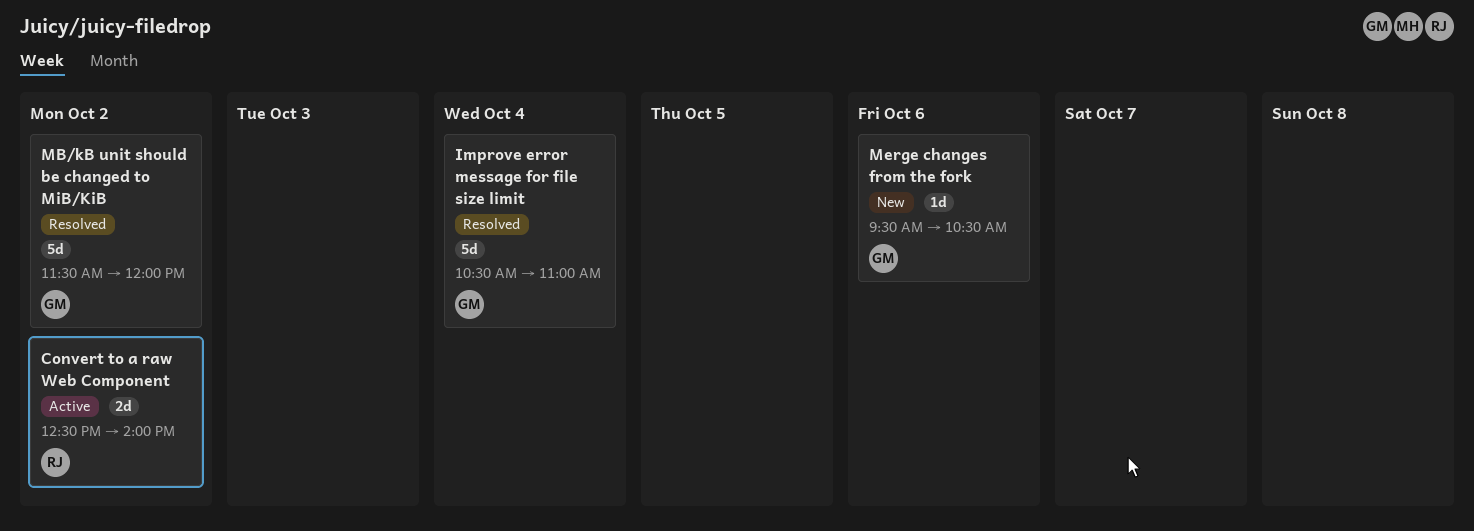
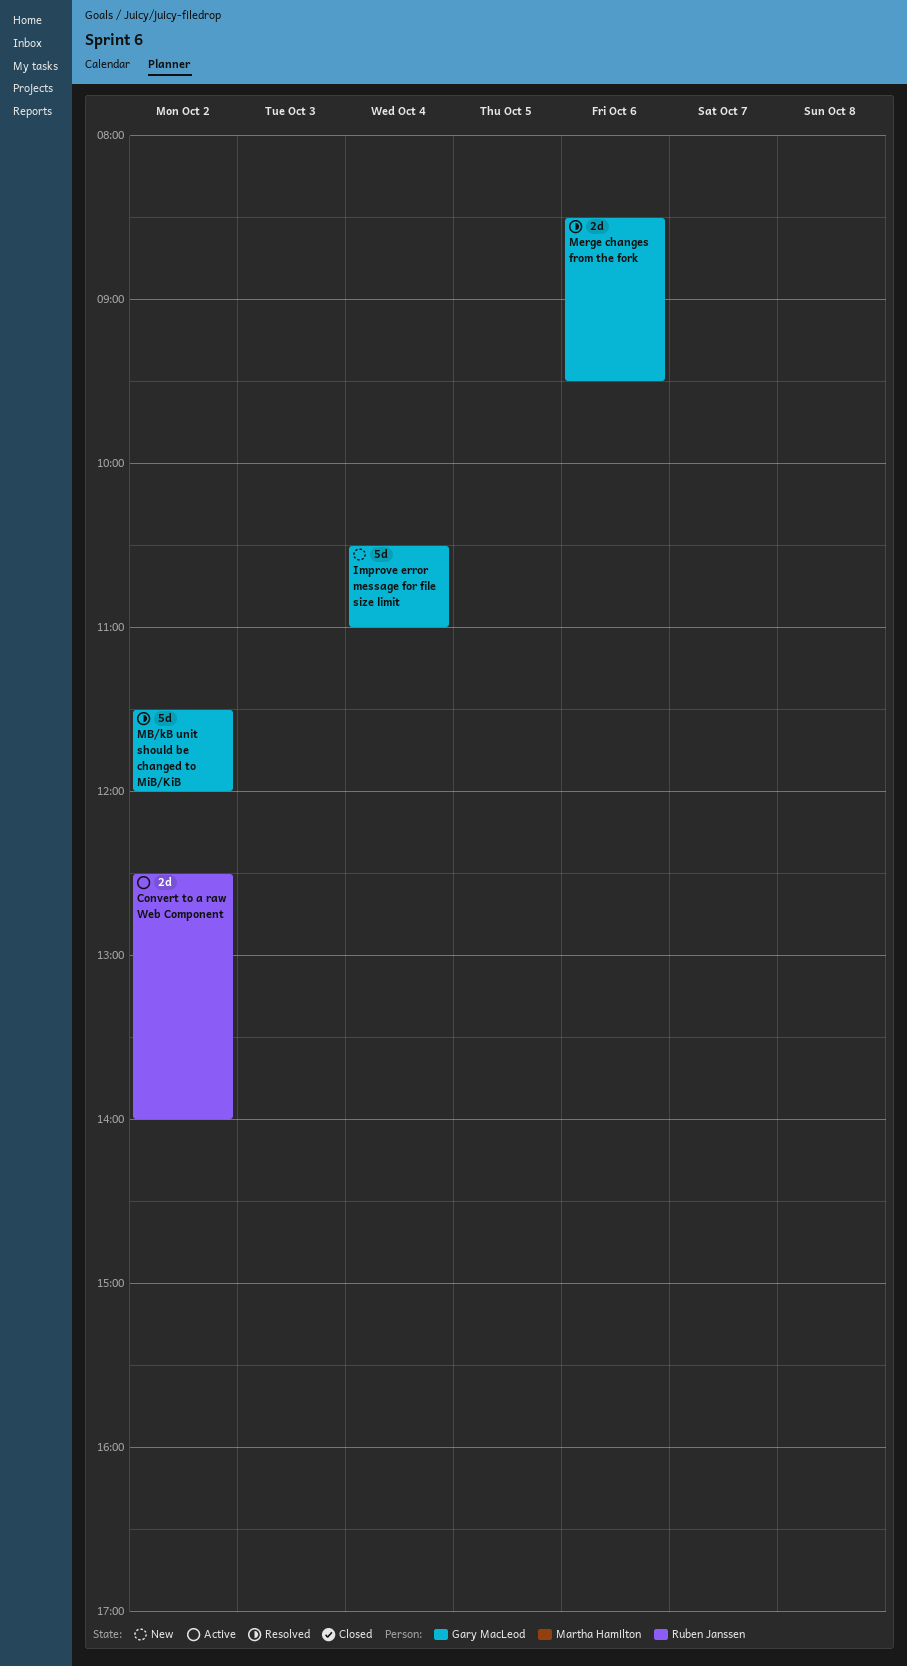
Improve error message for file size limit, status: Resolved -> New
Merge changes from the fork, status: New -> Resolved
Merge changes from the fork, estimate: 1d -> 2d
Merge changes from the fork, begins: 09:30 -> 08:30
Merge changes from the fork, ends: 10:30 -> 09:30

